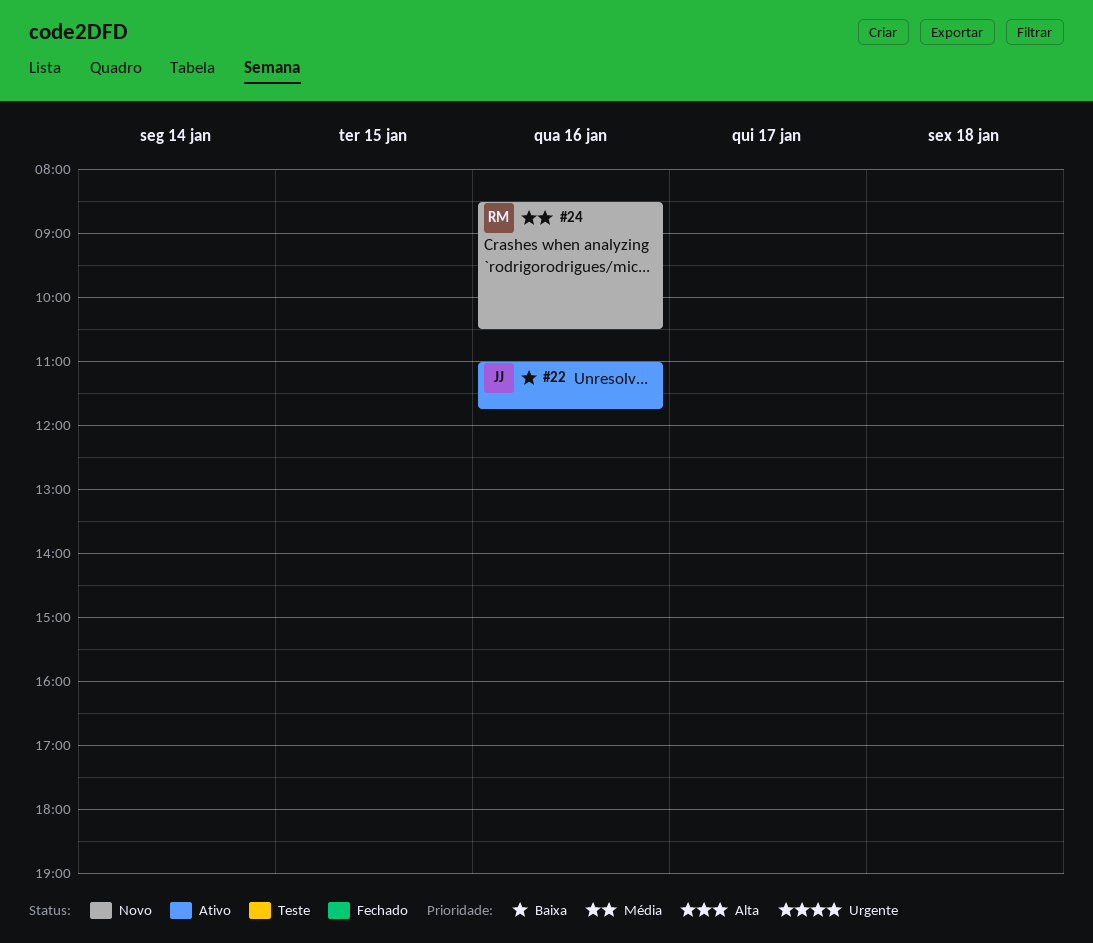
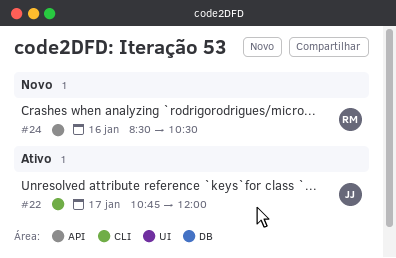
#22, day: Jan 16 -> Jan 17
#22, begins: 11:00 -> 10:45
#22, ends: 11:45 -> 12:00

